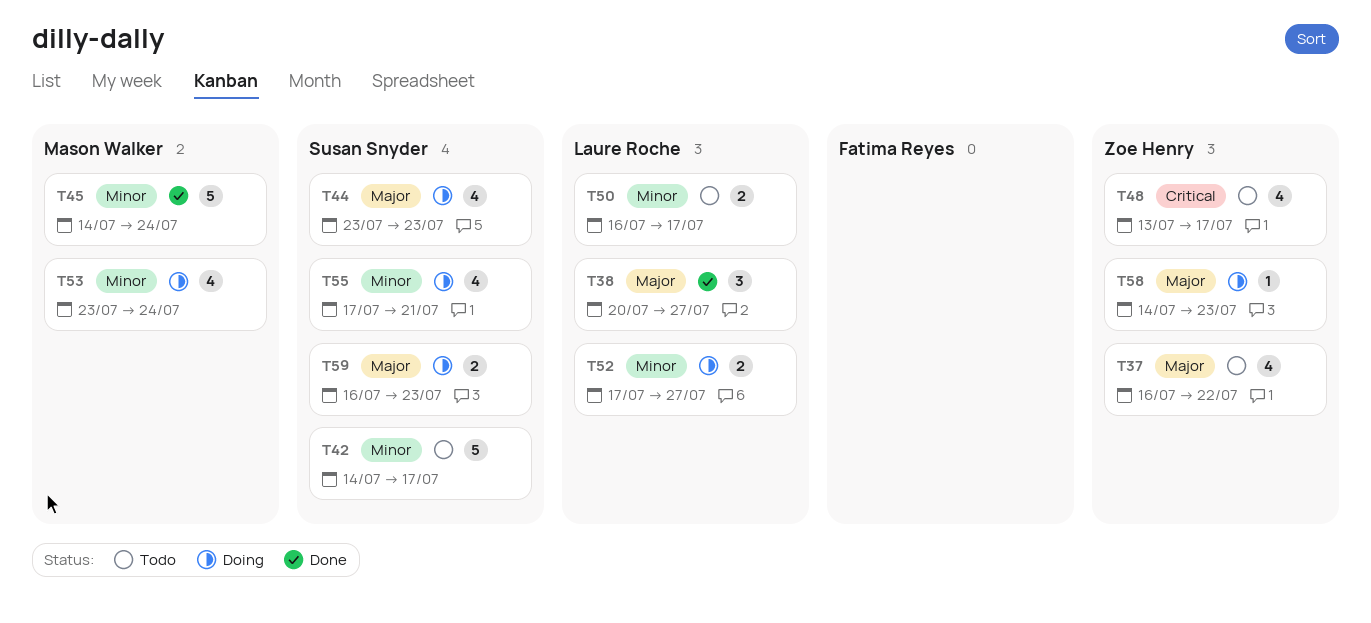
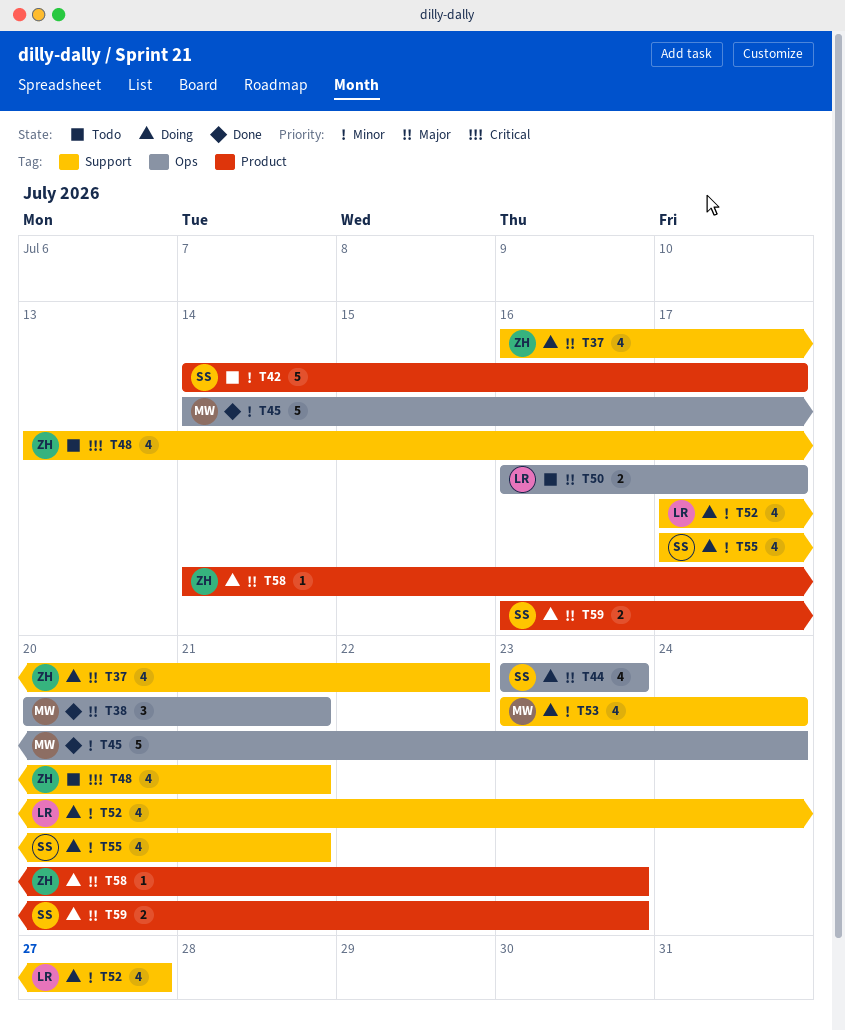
T37, status: Todo -> Doing
T38, owner: Laure Roche -> Mason Walker
T38, due: Jul 27 -> Jul 21
T48, due: Jul 17 -> Jul 21
T50, priority: Minor -> Major
T52, estimate: 2 -> 4

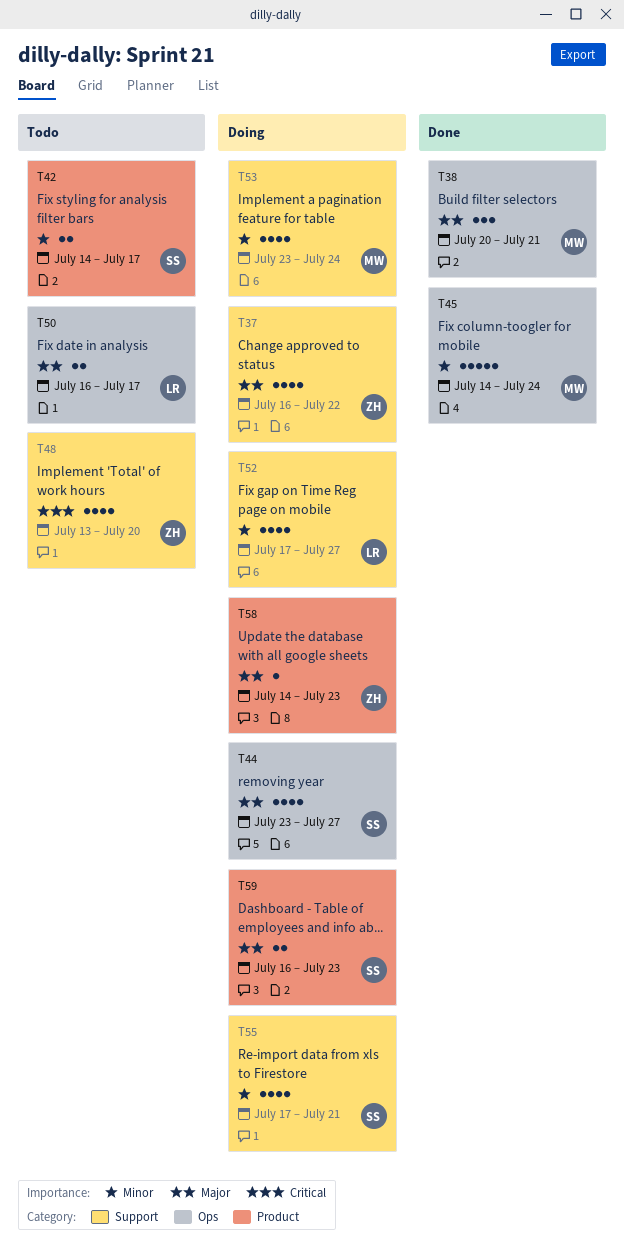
T42, estimate: 5 -> 2
T44, due: Jul 23 -> Jul 27
T48, due: Jul 21 -> Jul 20

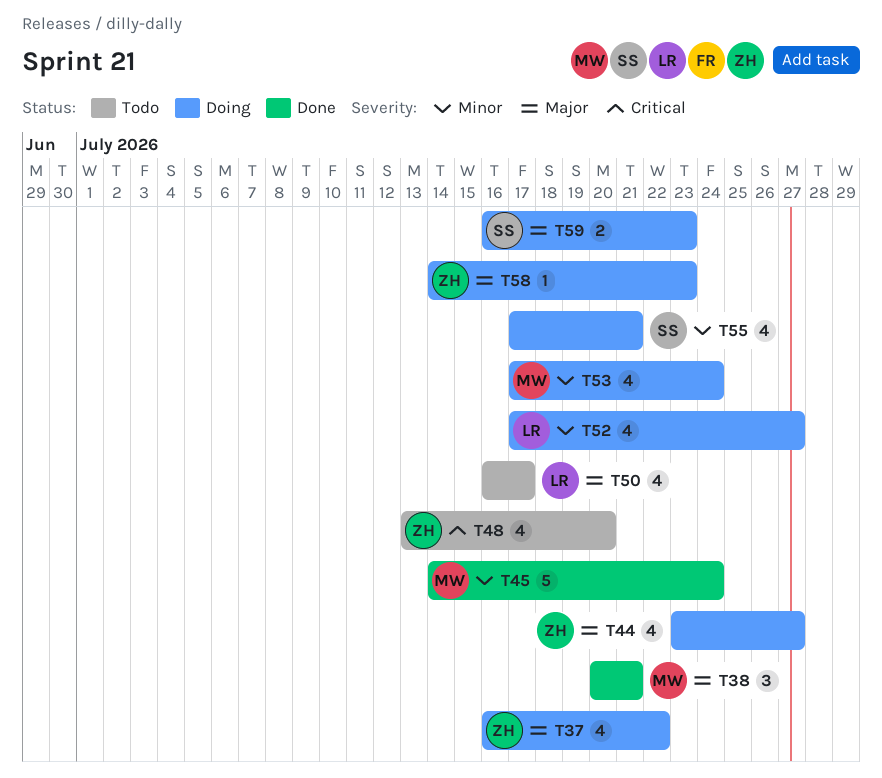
T42: present -> none
T44, owner: SS -> ZH
T50, estimate: 2 -> 4
T53, start: Jul 23 -> Jul 17

